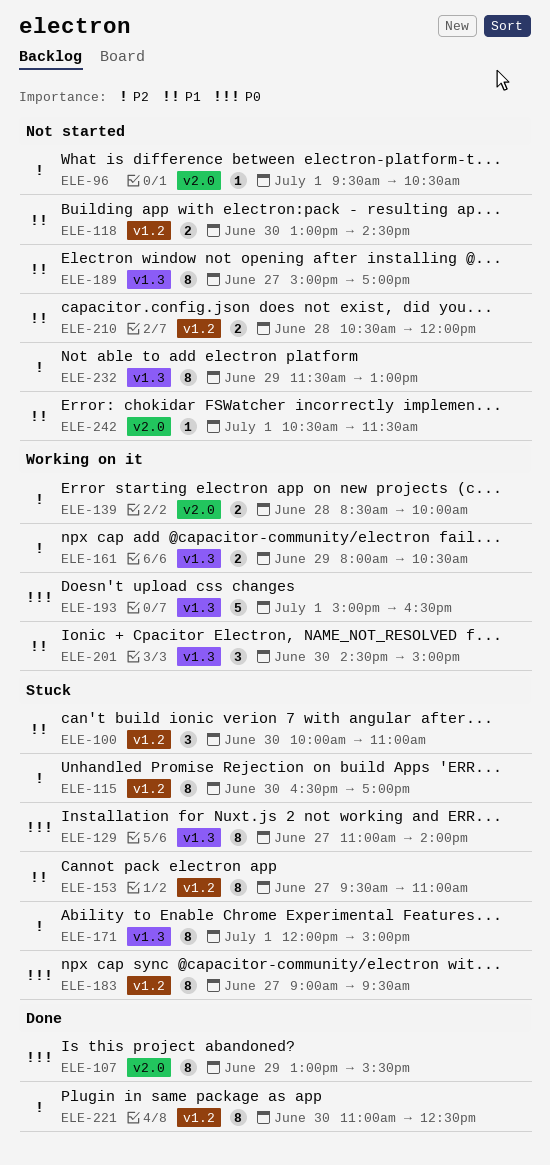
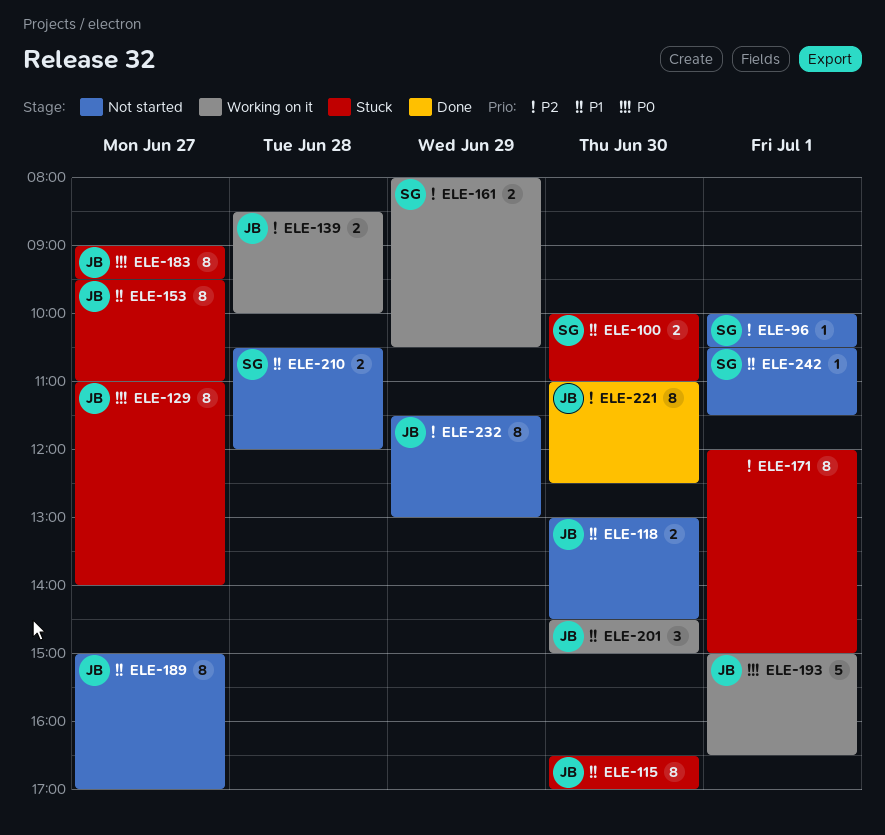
ELE-96, begins: 09:30 -> 10:00
ELE-100, estimate: 3 -> 2
ELE-107: present -> none
ELE-115, priority: P2 -> P1

